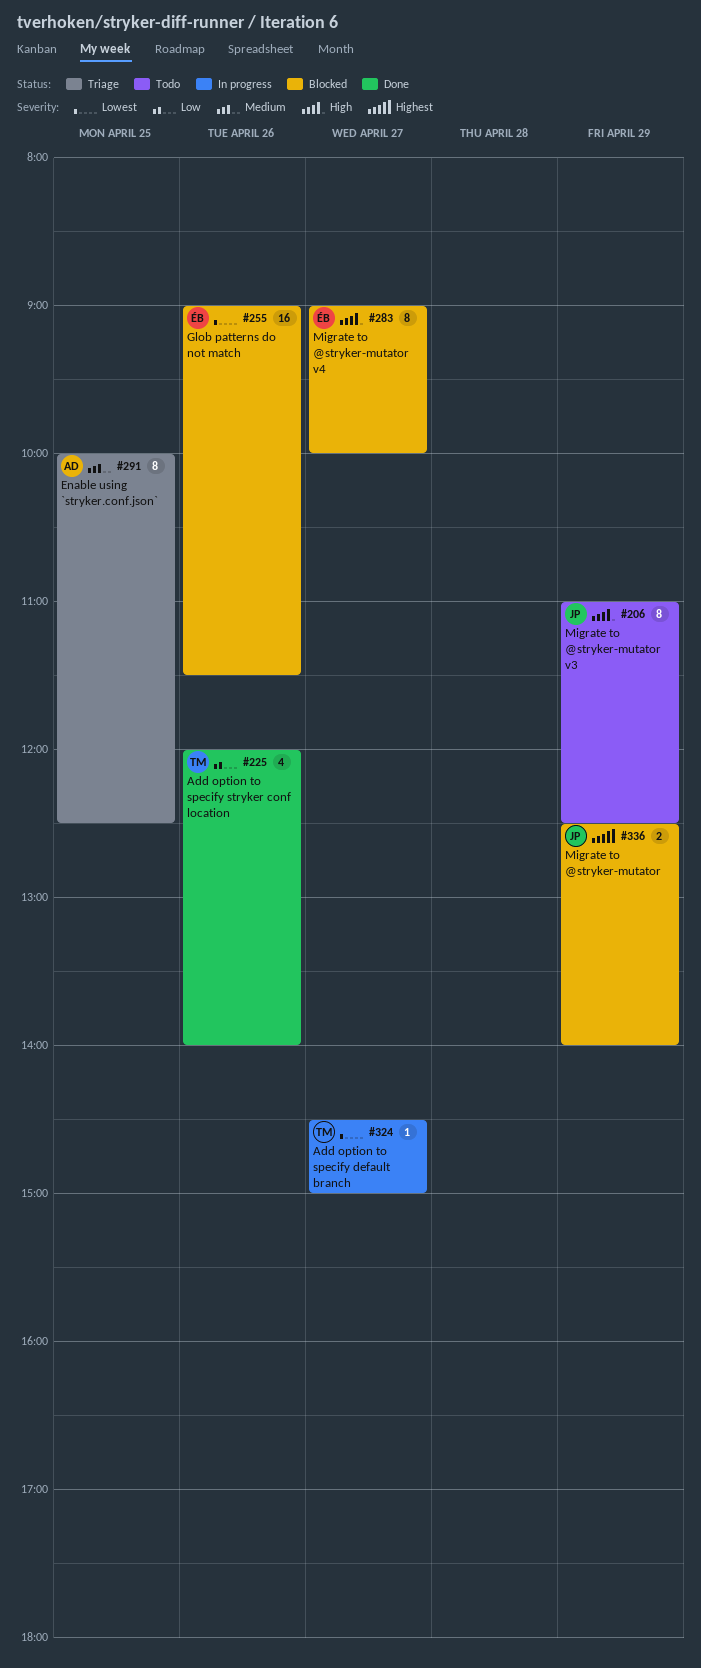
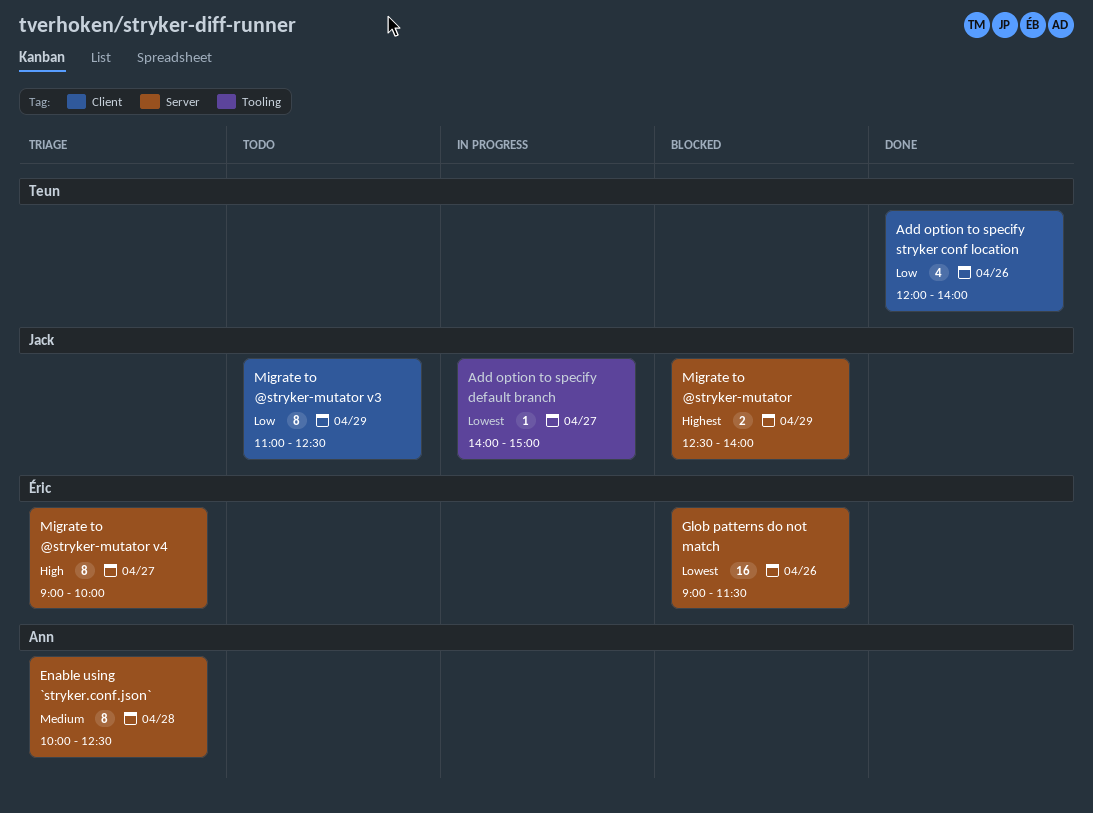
Add option to specify default branch, owner: Teun -> Jack
Add option to specify default branch, begins: 14:30 -> 14:00
Enable using `stryker.conf.json`, day: Apr 25 -> Apr 28
Migrate to @stryker-mutator v3, priority: High -> Low
Migrate to @stryker-mutator v4, status: Blocked -> Triage

